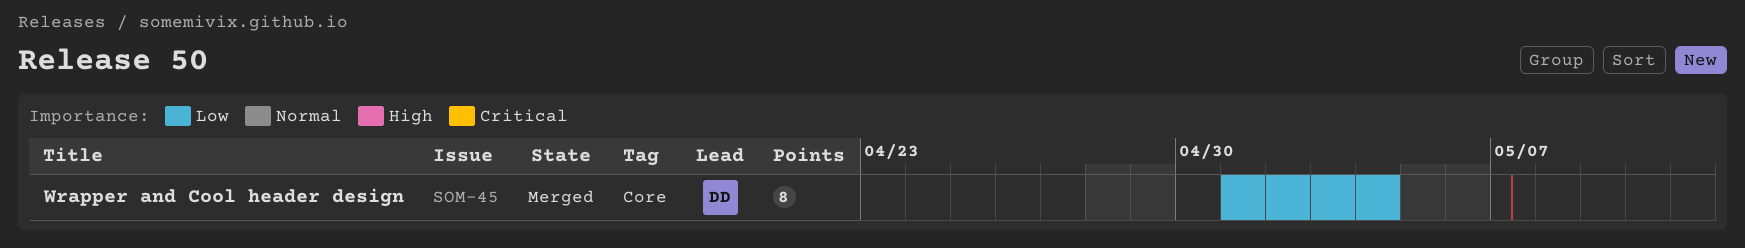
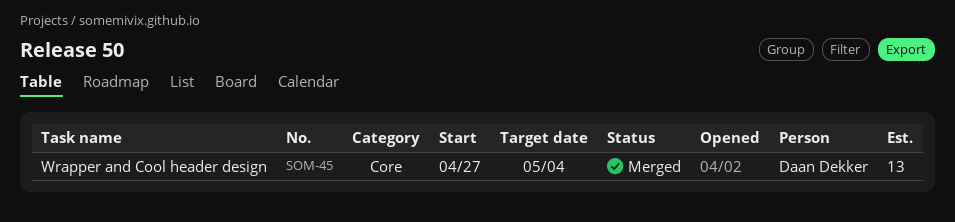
SOM-45, estimate: 8 -> 13
SOM-45, start: May 1 -> Apr 27

